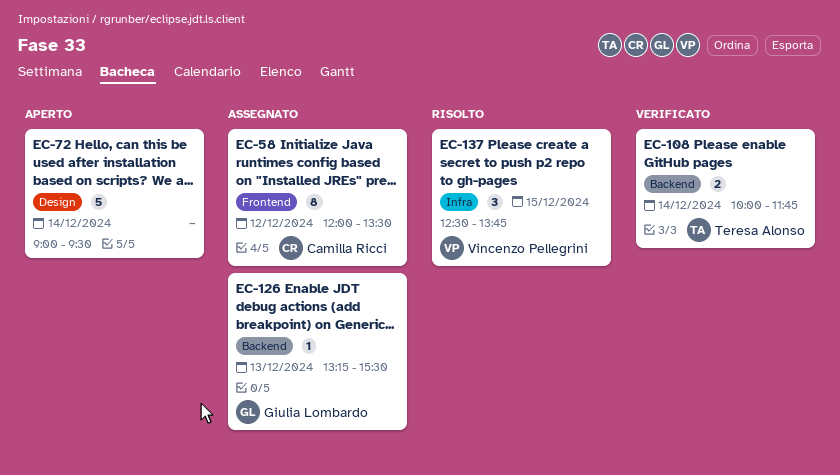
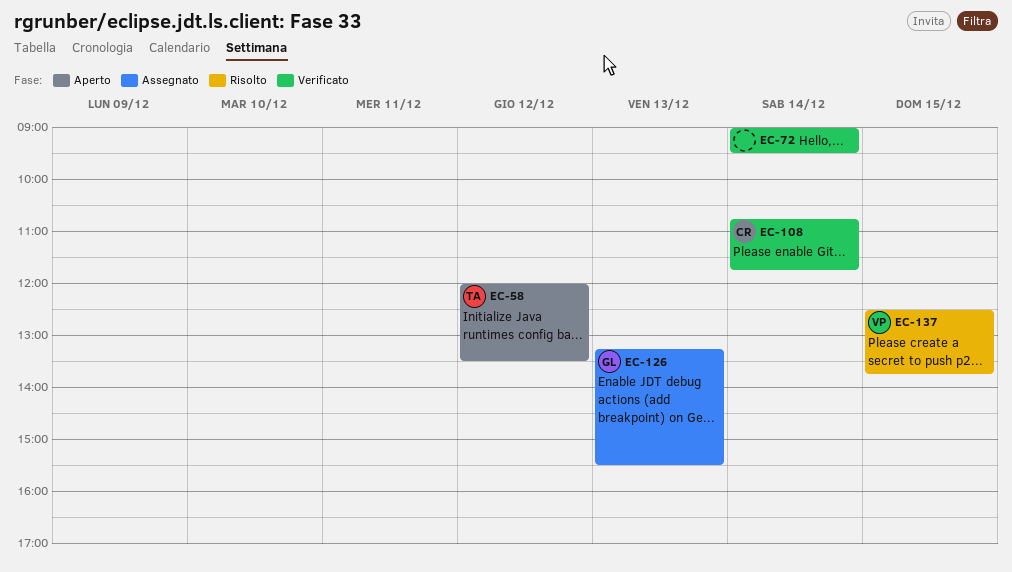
EC-58, status: Assegnato -> Aperto
EC-58, owner: Camilla Ricci -> Teresa Alonso
EC-72, status: Aperto -> Verificato
EC-108, owner: Teresa Alonso -> Camilla Ricci
EC-108, begins: 10:00 -> 10:45

